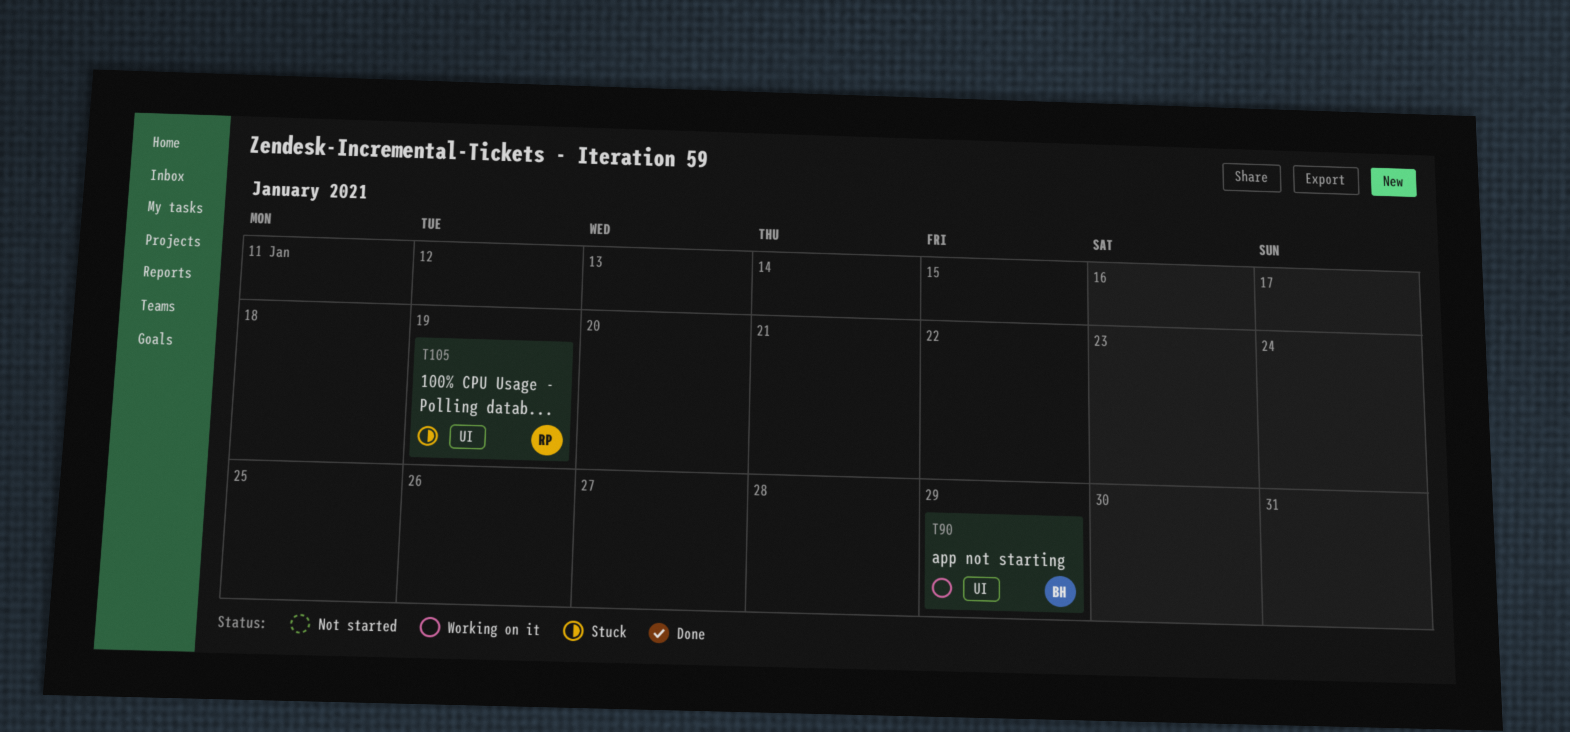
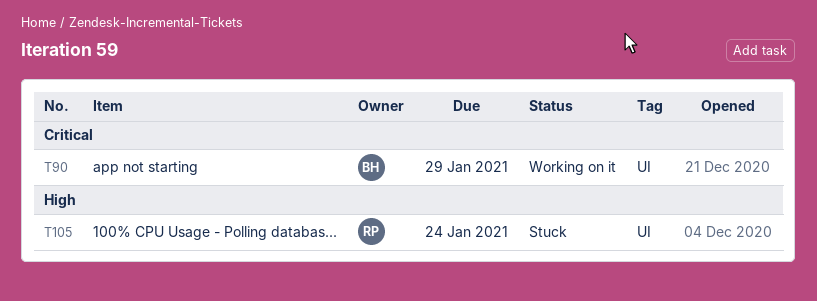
T105, due: Jan 19 -> Jan 24

